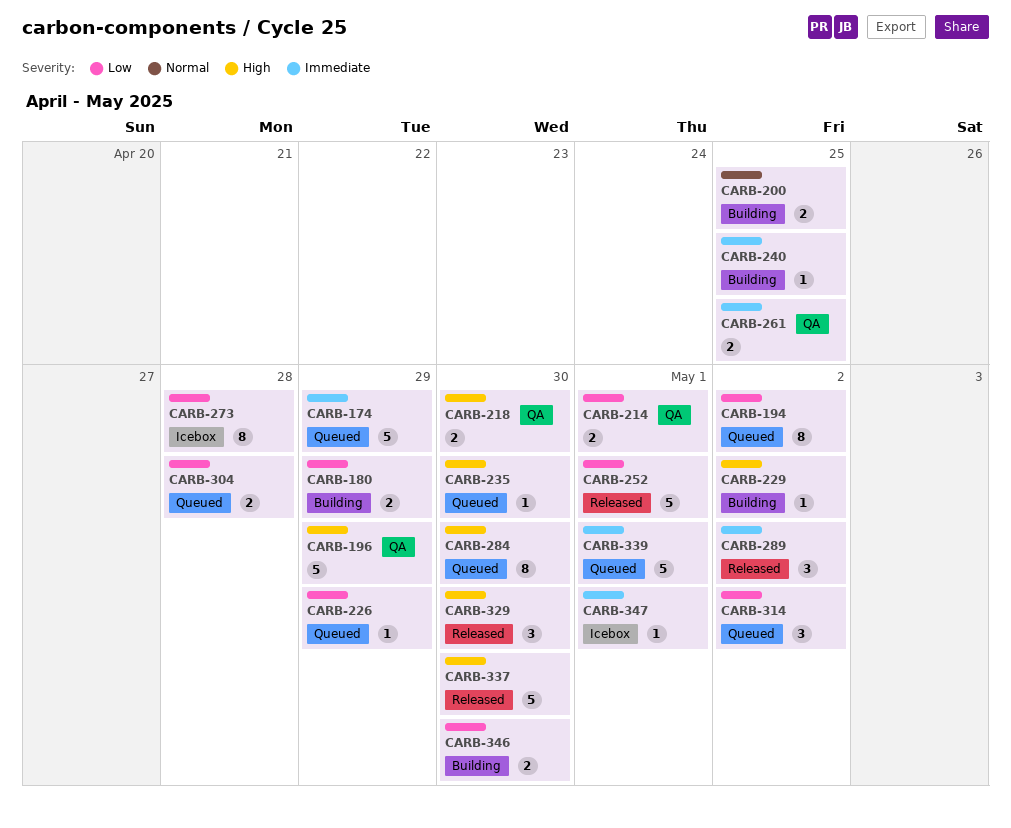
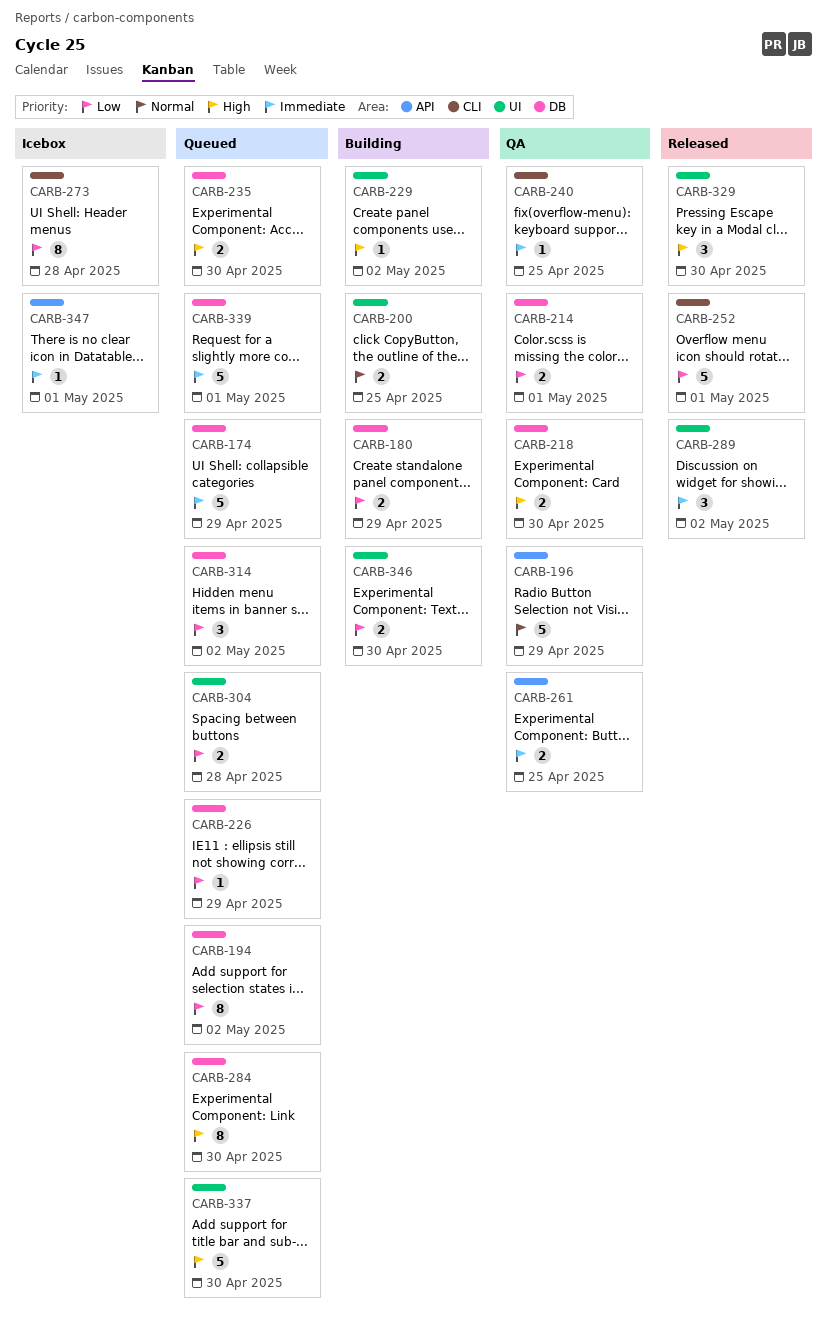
CARB-196, priority: High -> Normal
CARB-235, estimate: 1 -> 2
CARB-240, status: Building -> QA
CARB-337, status: Released -> Queued

